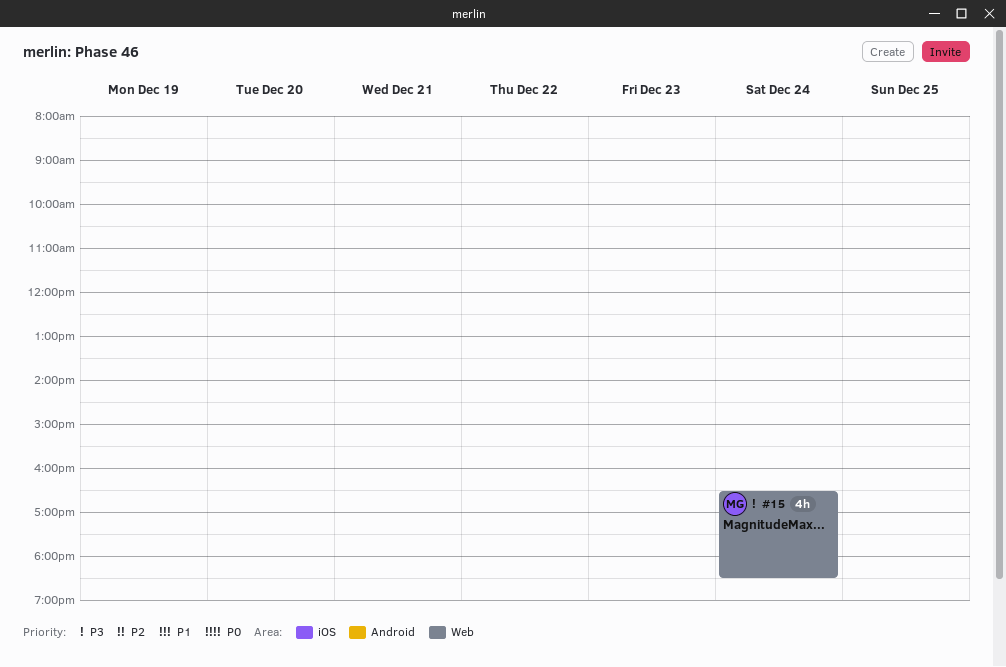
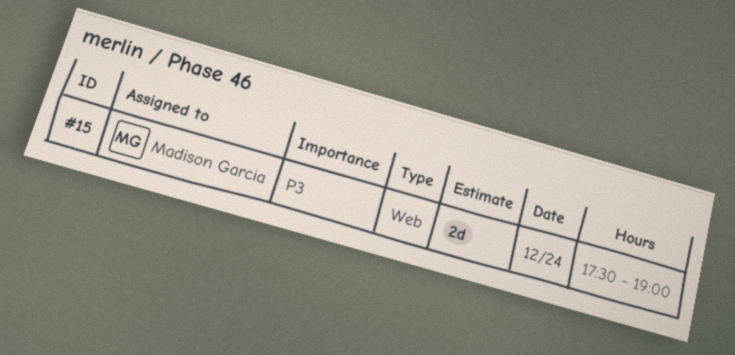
#15, estimate: 4h -> 2d
#15, begins: 16:30 -> 17:30
#15, ends: 18:30 -> 19:00

